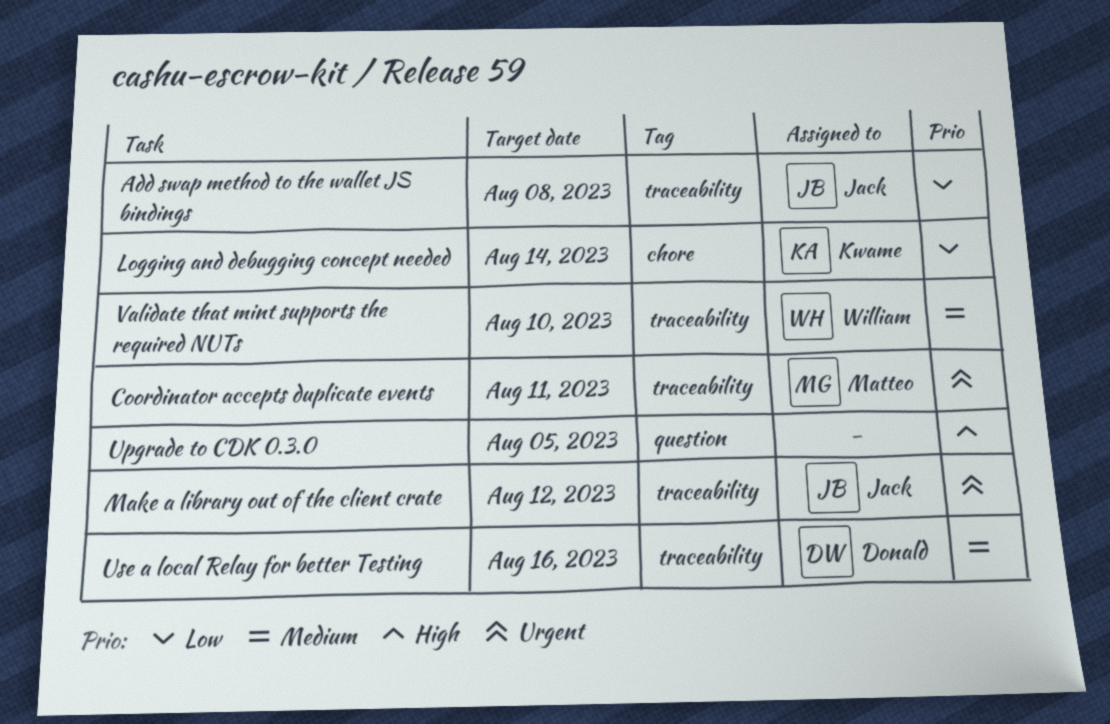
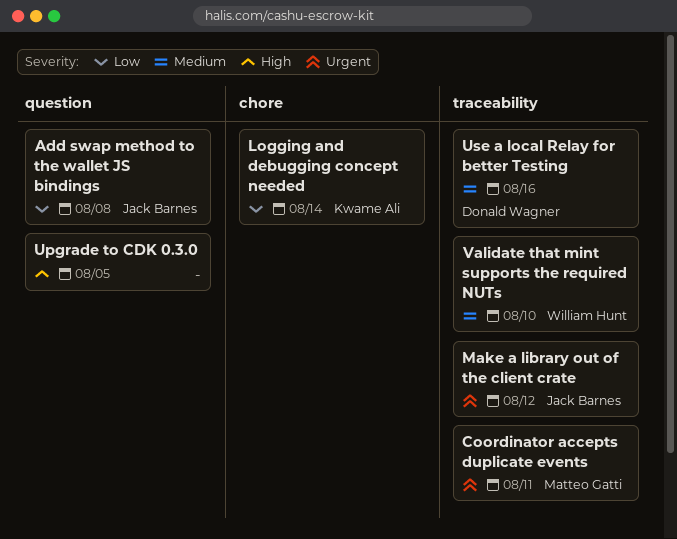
Add swap method to the wallet JS bindings, label: traceability -> question

